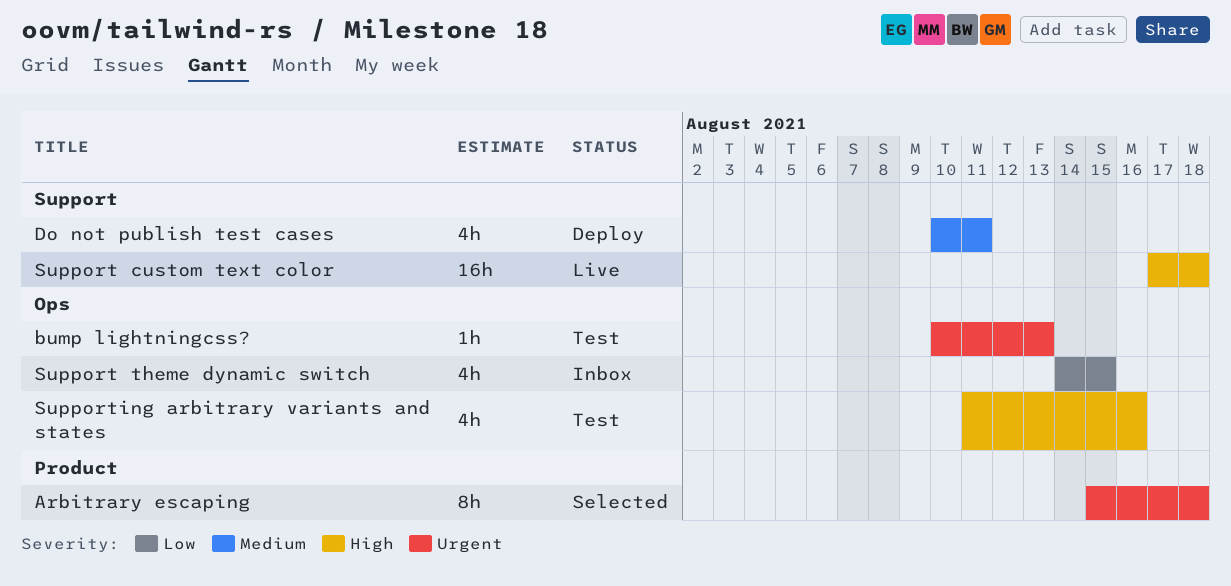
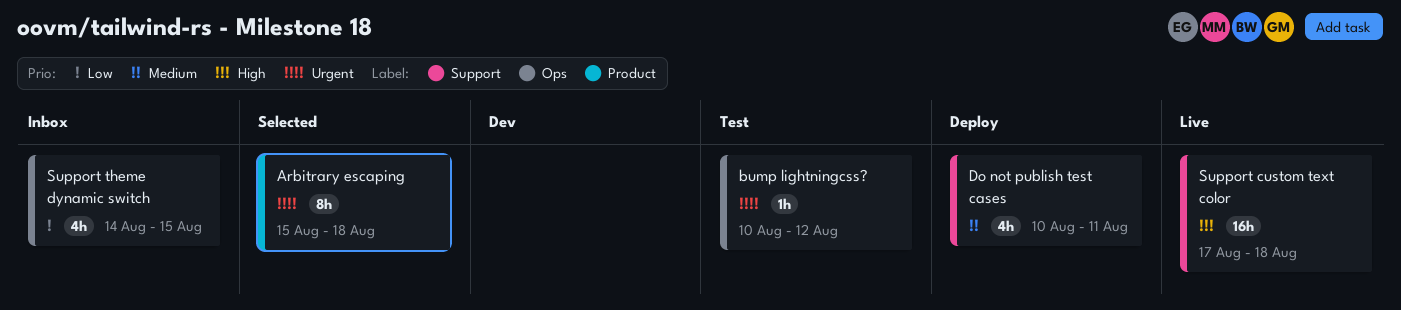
bump lightningcss?, due: Aug 13 -> Aug 12
Supporting arbitrary variants and states: present -> none

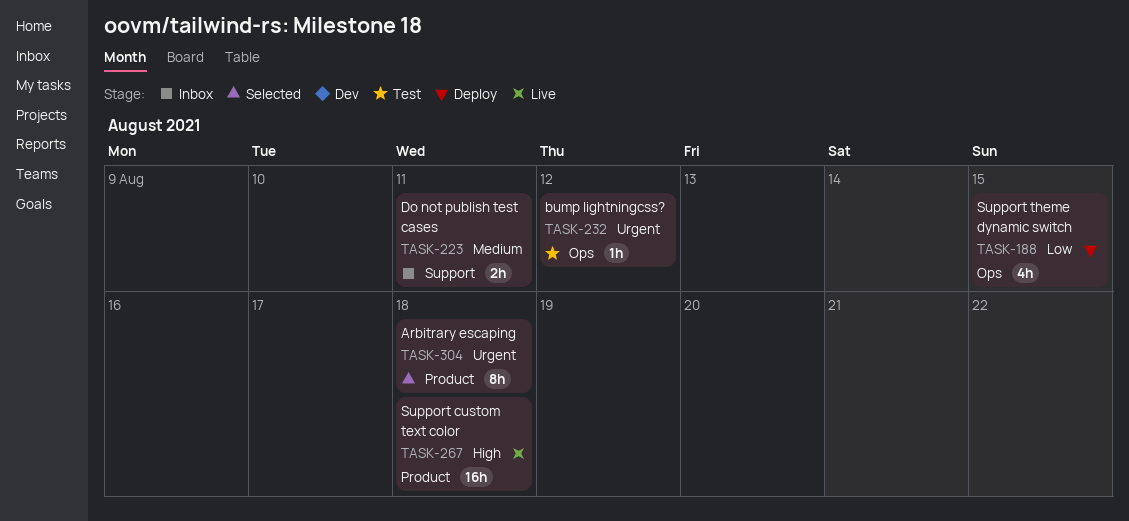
Do not publish test cases, status: Deploy -> Inbox
Do not publish test cases, estimate: 4h -> 2h
Support custom text color, label: Support -> Product
Support theme dynamic switch, status: Inbox -> Deploy

